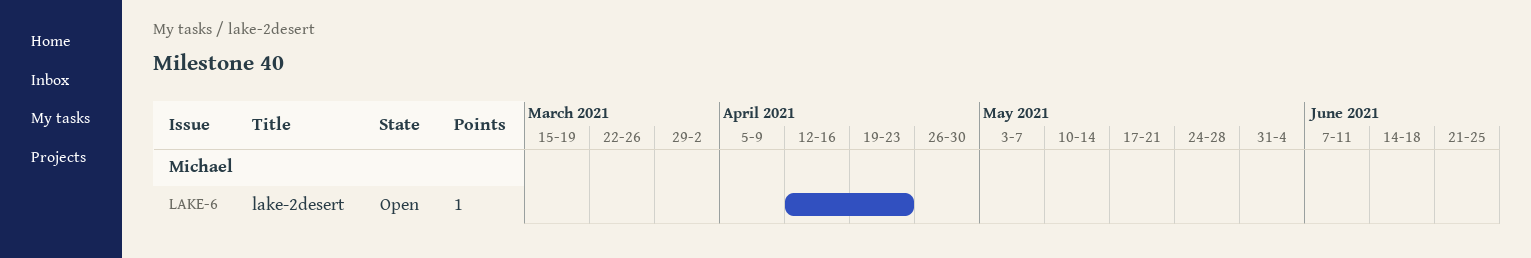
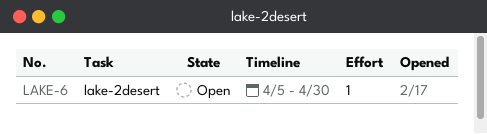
LAKE-6, start: Apr 12 -> Apr 5
LAKE-6, due: Apr 23 -> Apr 30

